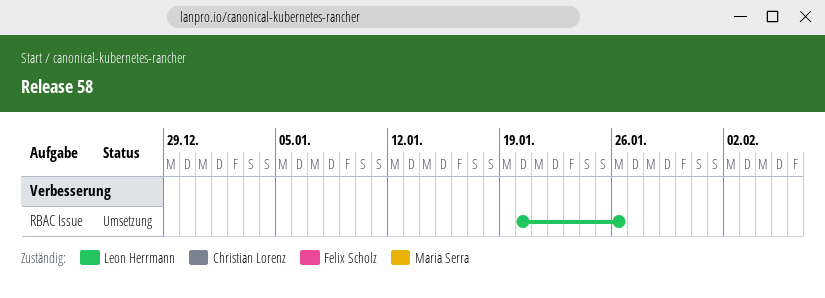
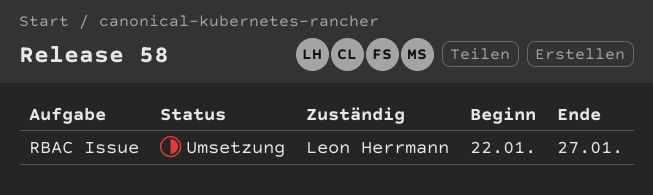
RBAC Issue, start: Jan 20 -> Jan 22
RBAC Issue, due: Jan 26 -> Jan 27

